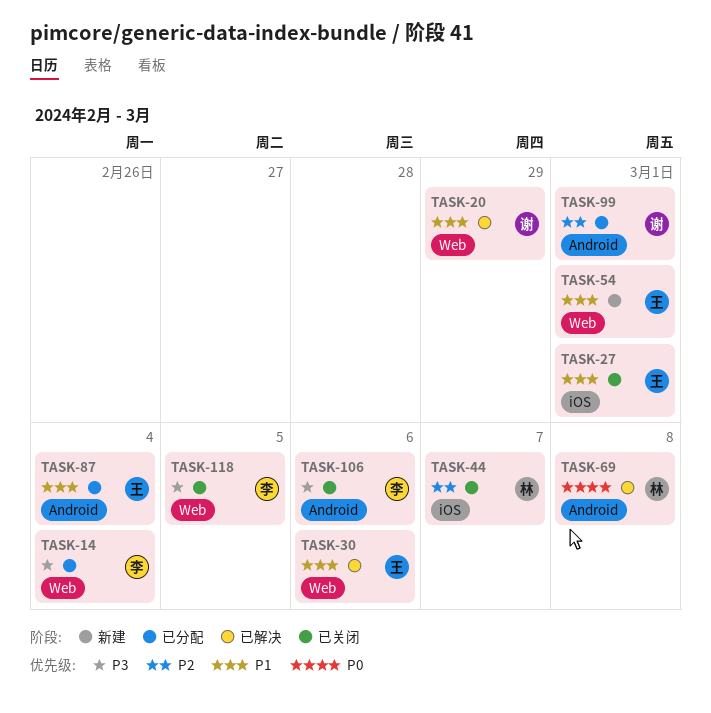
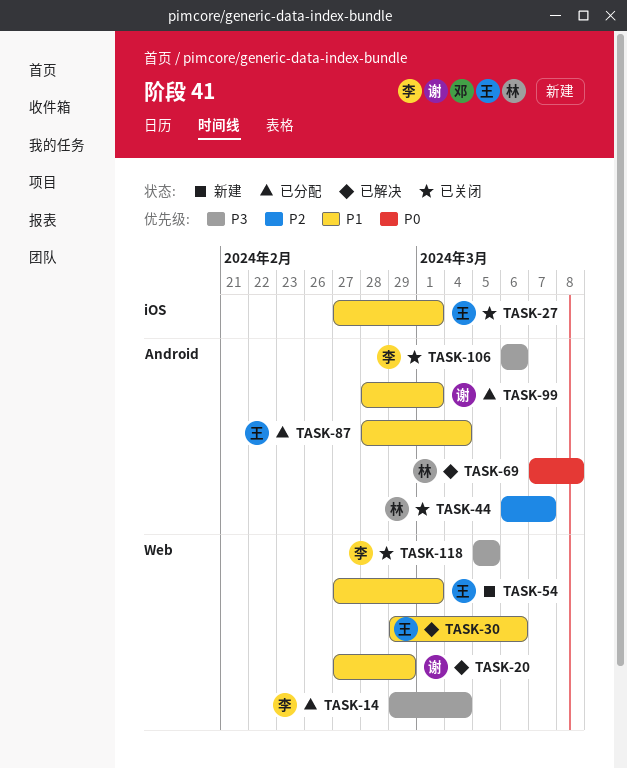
TASK-44, label: iOS -> Android
TASK-99, priority: P2 -> P1

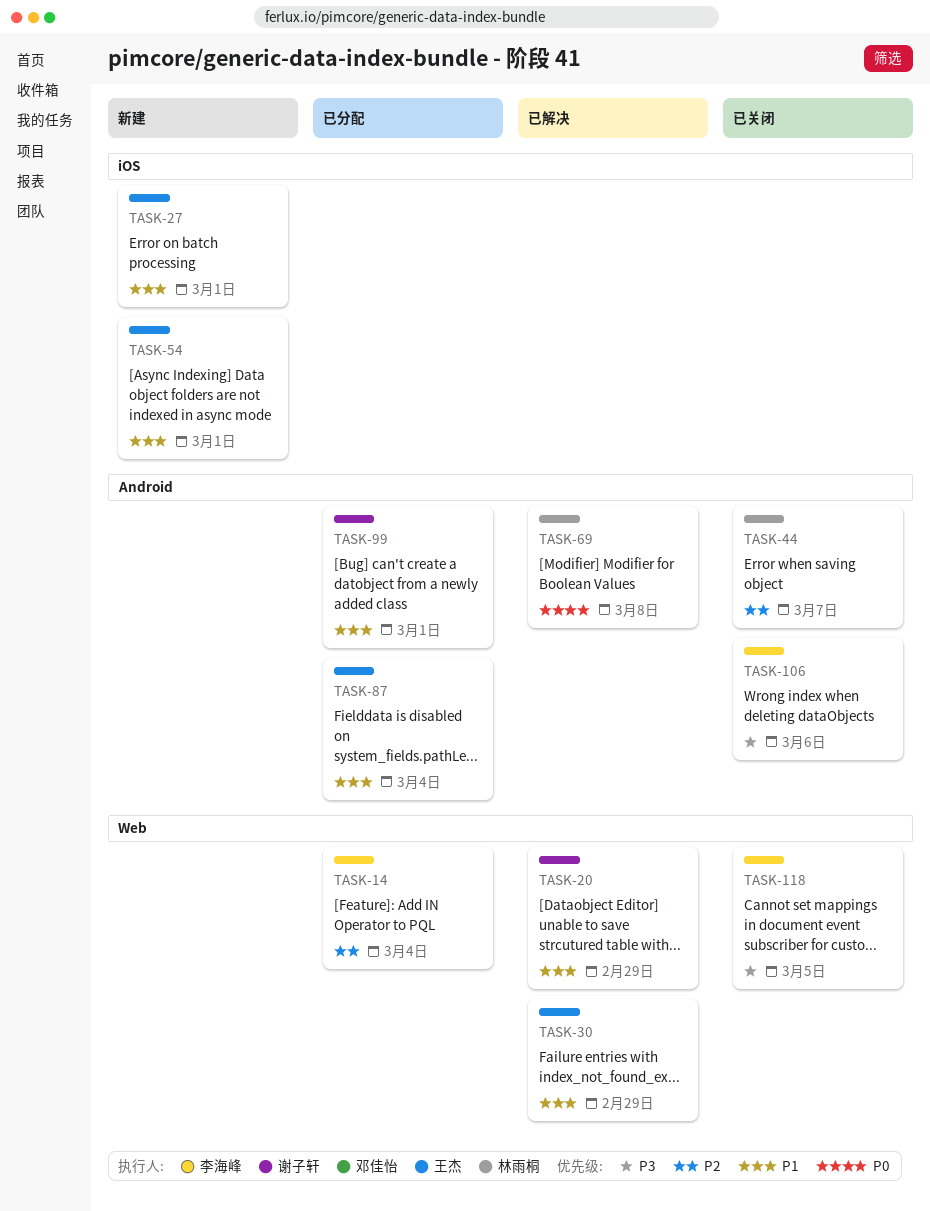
TASK-14, priority: P3 -> P2
TASK-27, status: 已关闭 -> 新建
TASK-30, due: Mar 6 -> Feb 29
TASK-54, label: Web -> iOS

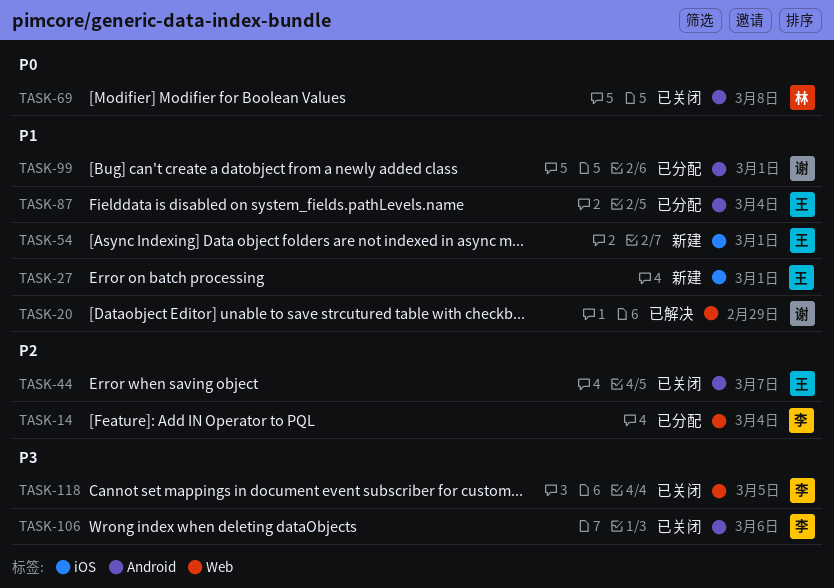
TASK-30: present -> none
TASK-44, owner: 林雨桐 -> 王杰
TASK-69, status: 已解决 -> 已关闭

